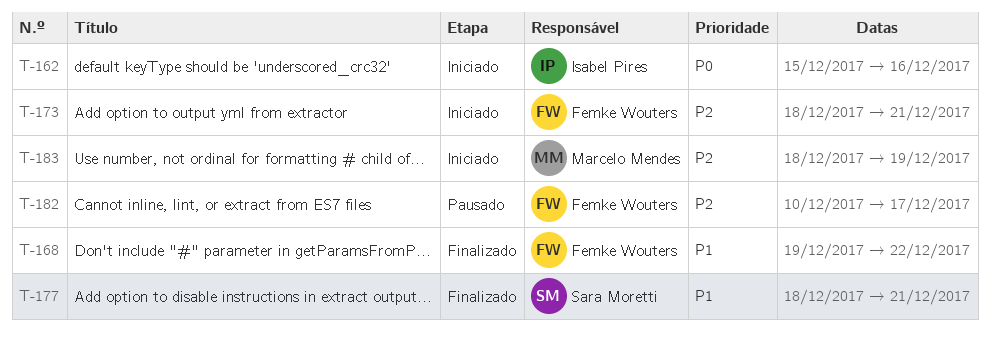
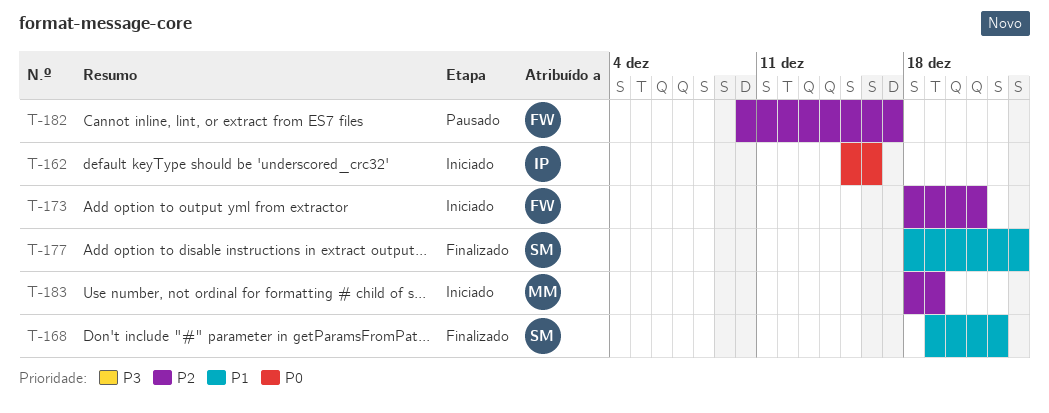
T-168, owner: Femke Wouters -> Sara Moretti
T-177, due: Dec 21 -> Dec 23

